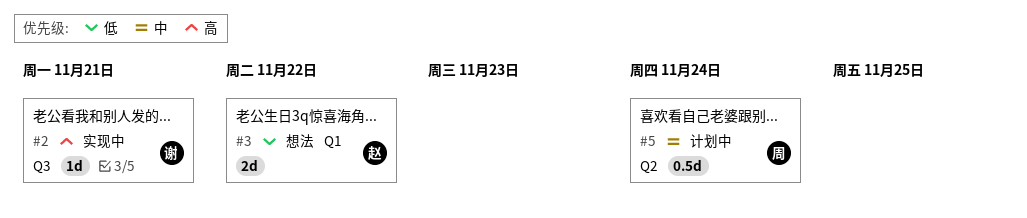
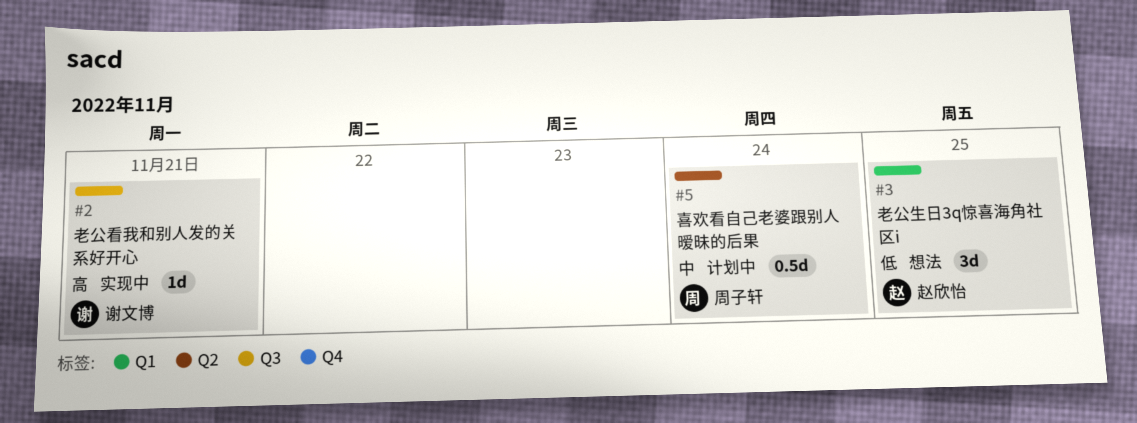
#3, estimate: 2d -> 3d
#3, due: Nov 22 -> Nov 25

